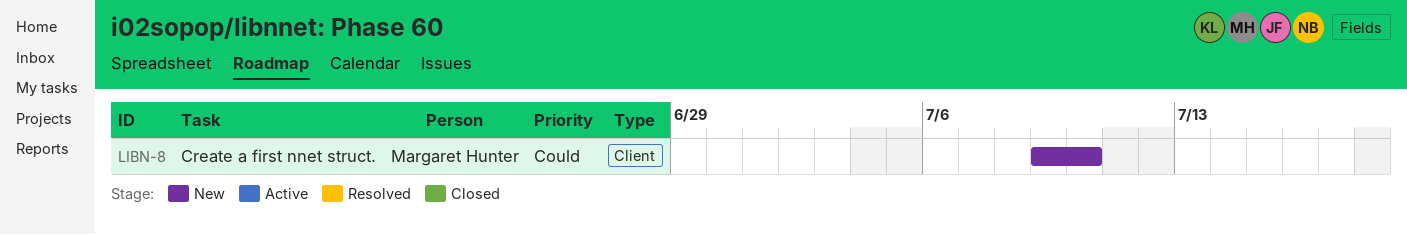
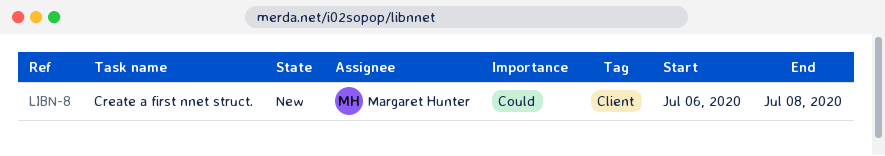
LIBN-8, start: Jul 9 -> Jul 6
LIBN-8, due: Jul 10 -> Jul 8

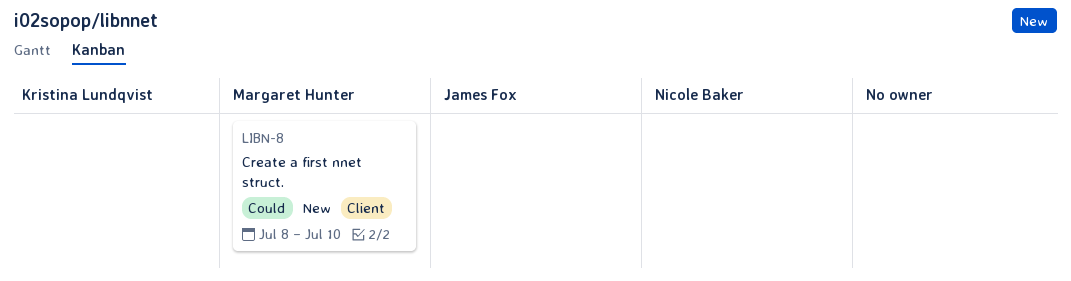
LIBN-8, start: Jul 6 -> Jul 8
LIBN-8, due: Jul 8 -> Jul 10

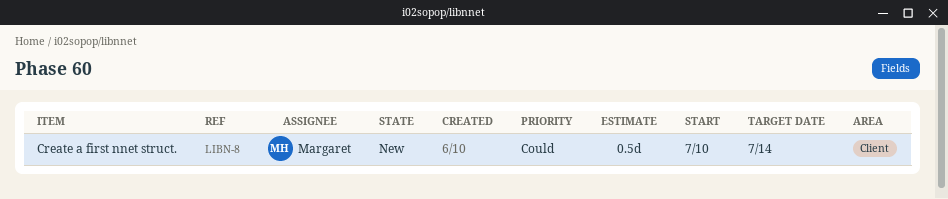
LIBN-8, start: Jul 8 -> Jul 10
LIBN-8, due: Jul 10 -> Jul 14

